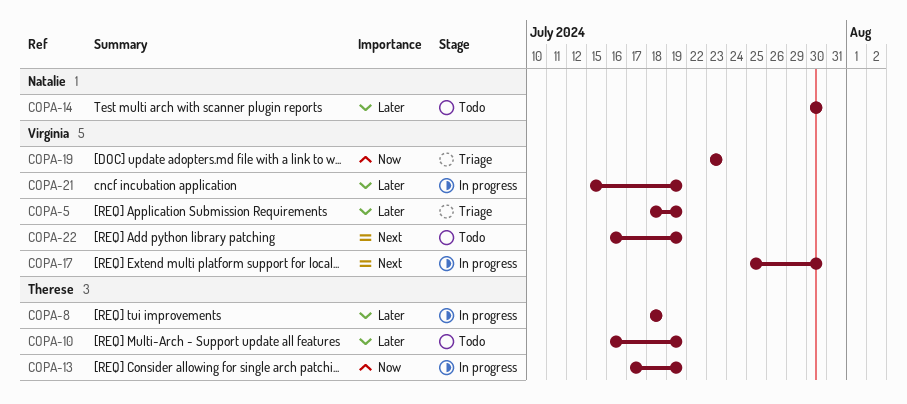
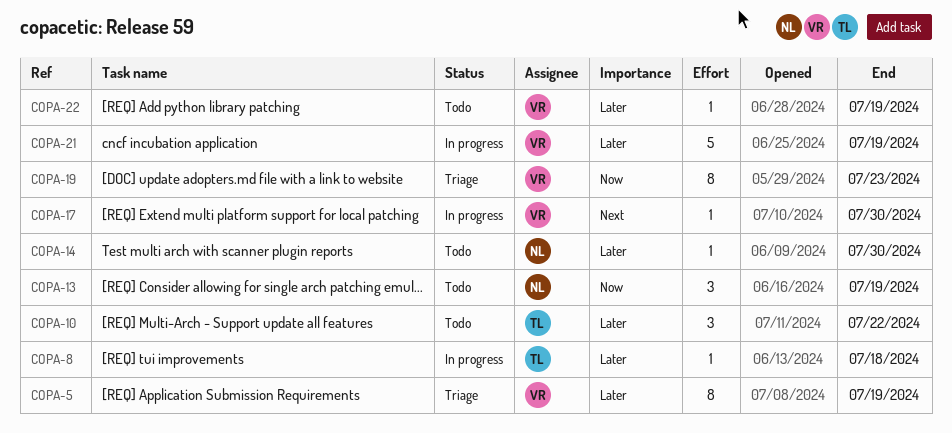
COPA-10, due: Jul 19 -> Jul 22
COPA-13, status: In progress -> Todo
COPA-13, owner: Therese -> Natalie
COPA-22, priority: Next -> Later

